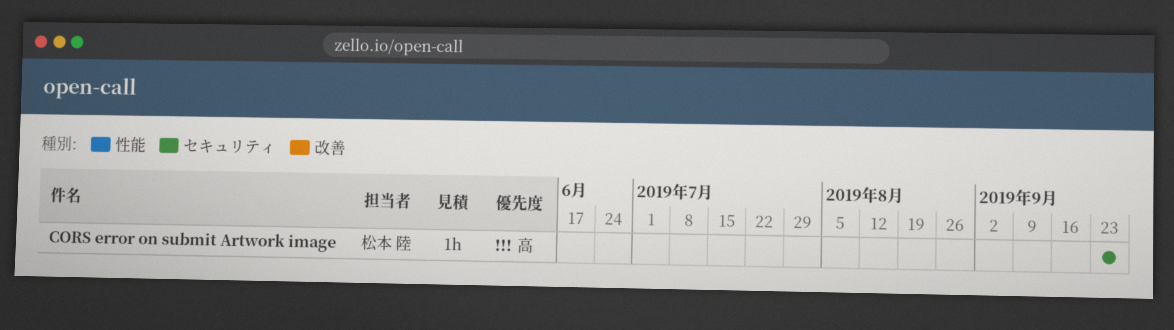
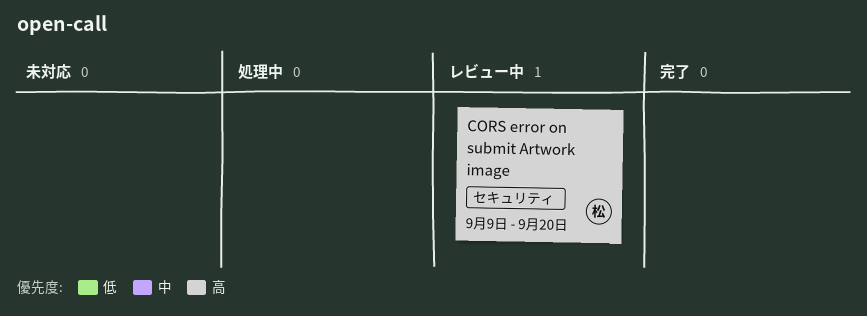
CORS error on submit Artwork image, start: Sep 23 -> Sep 9
CORS error on submit Artwork image, due: Sep 27 -> Sep 20

